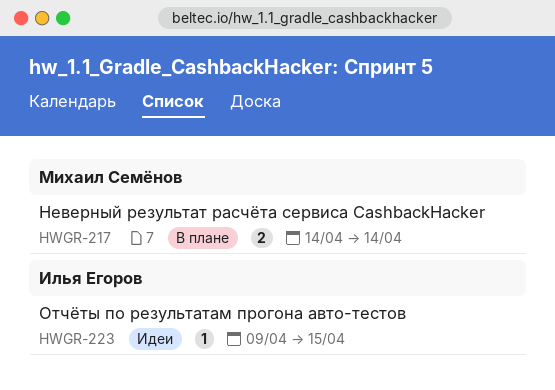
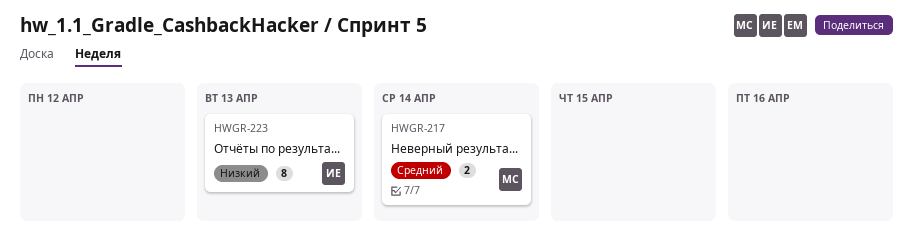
HWGR-223, estimate: 1 -> 8
HWGR-223, due: Apr 15 -> Apr 13

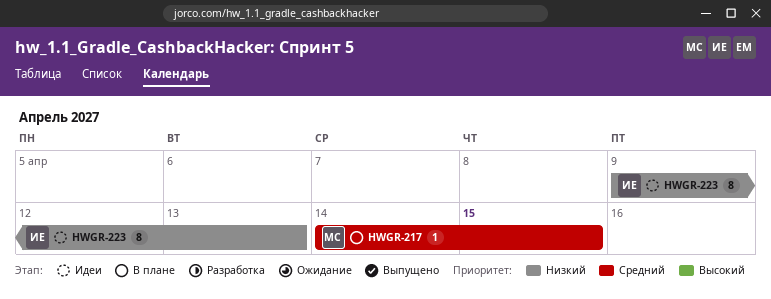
HWGR-217, estimate: 2 -> 1
HWGR-217, due: Apr 14 -> Apr 15

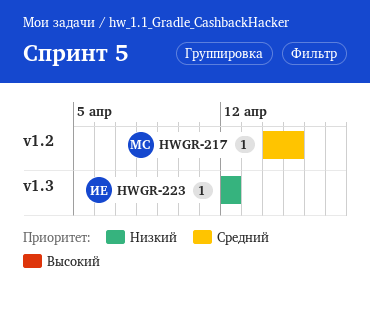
HWGR-223, estimate: 8 -> 1
HWGR-223, start: Apr 9 -> Apr 12
HWGR-223, due: Apr 13 -> Apr 12

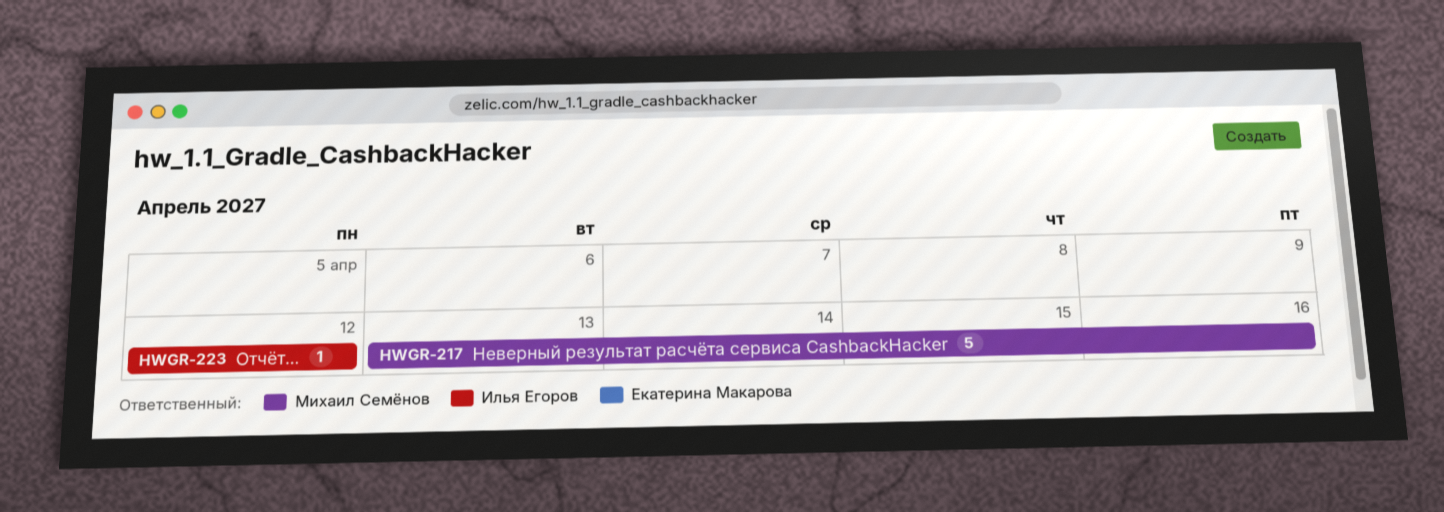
HWGR-217, estimate: 1 -> 5
HWGR-217, start: Apr 14 -> Apr 13
HWGR-217, due: Apr 15 -> Apr 16

